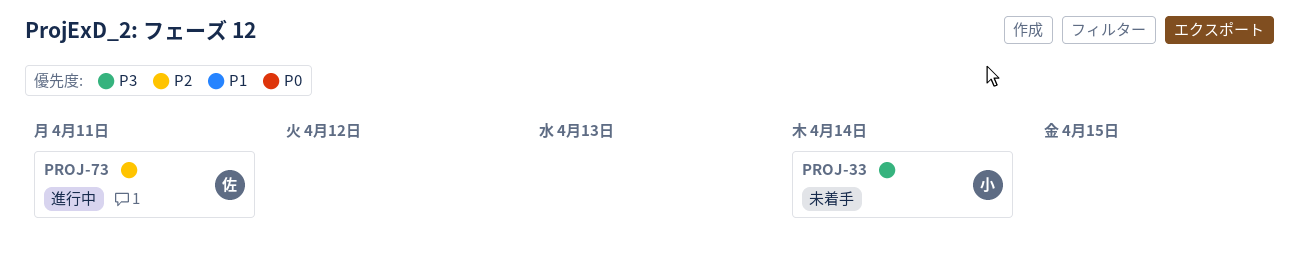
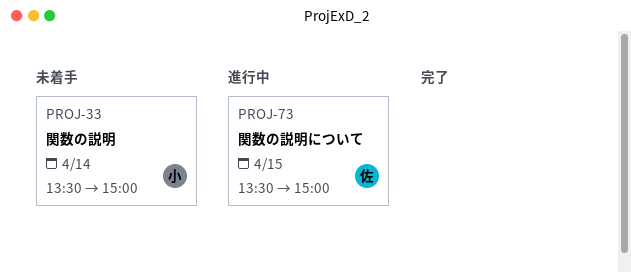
PROJ-73, day: Apr 11 -> Apr 15

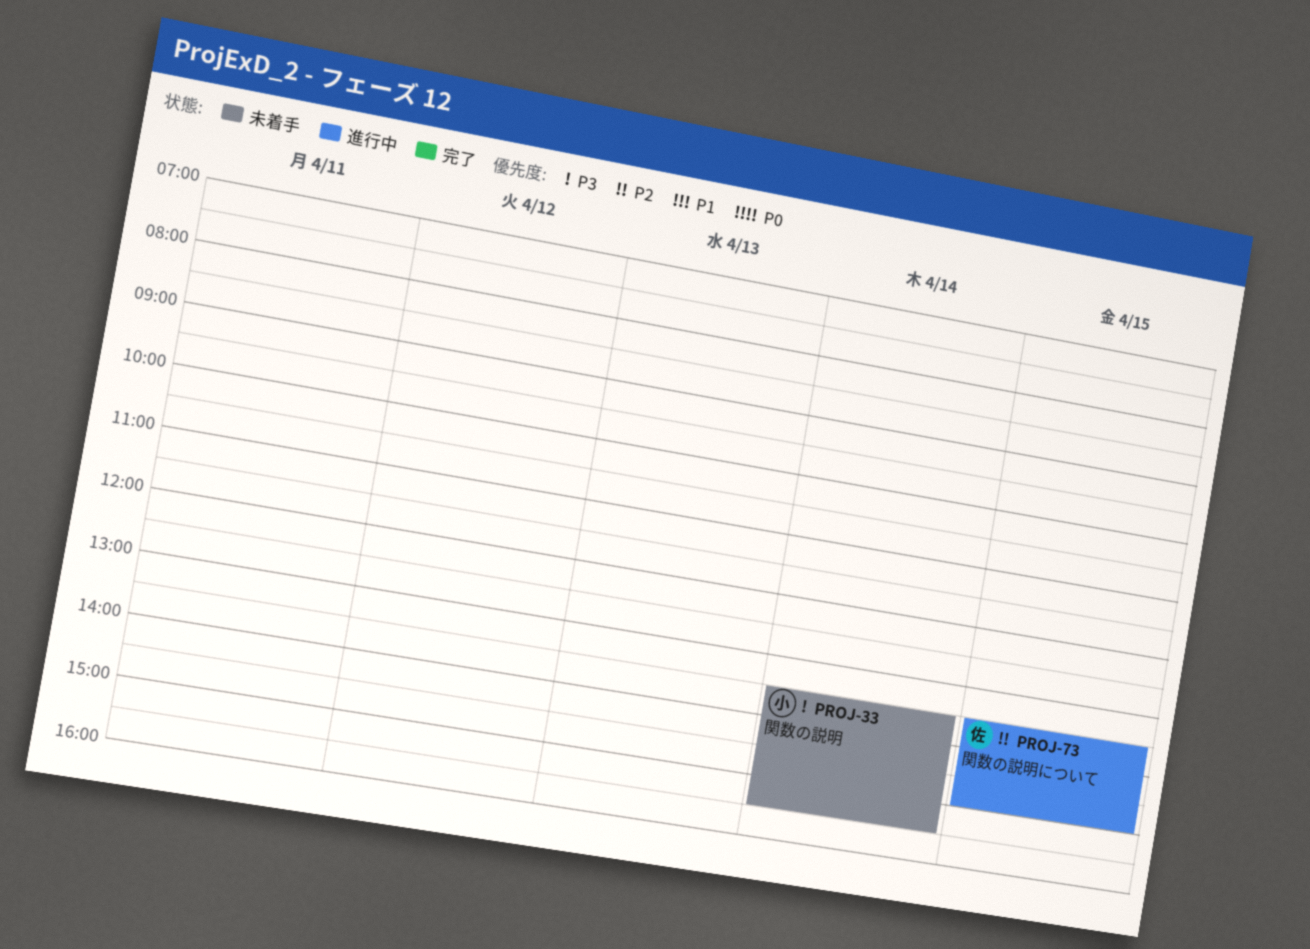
PROJ-33, ends: 15:00 -> 15:30

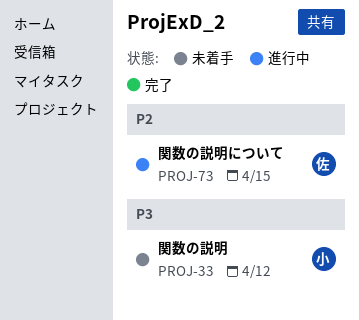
PROJ-33, day: Apr 14 -> Apr 12

